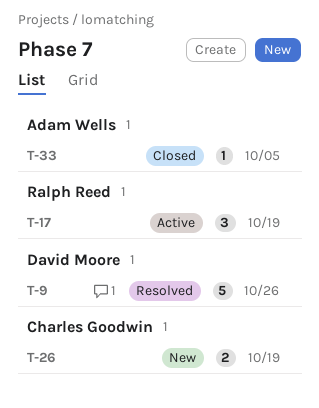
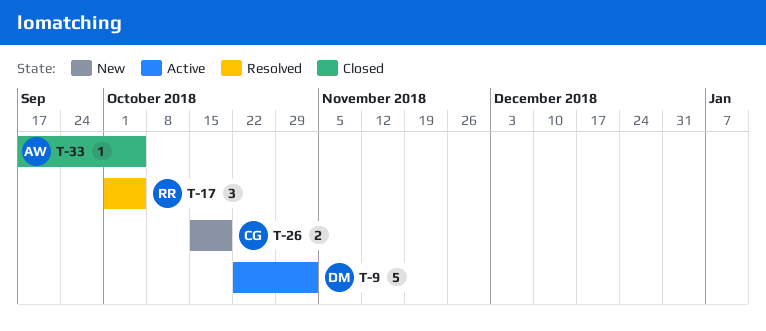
T-9, status: Resolved -> Active
T-9, due: Oct 26 -> Nov 2
T-17, status: Active -> Resolved
T-17, due: Oct 19 -> Oct 5

